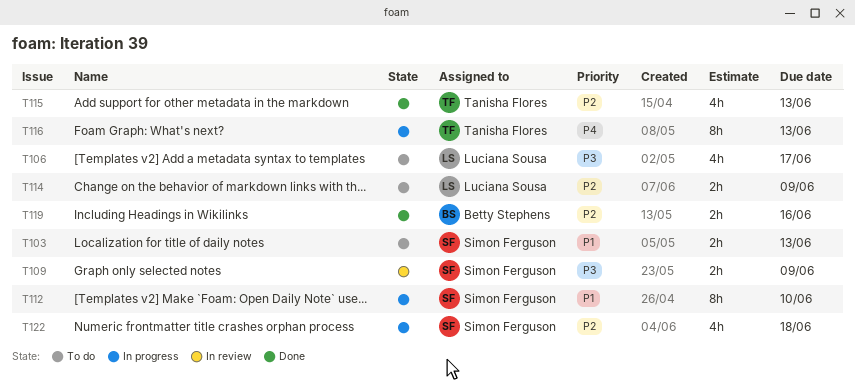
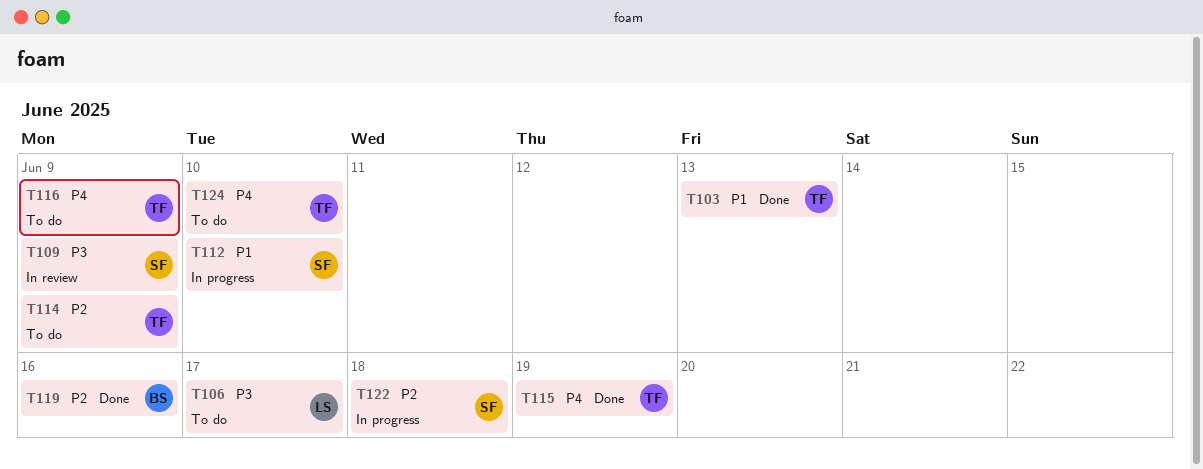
T103, status: To do -> Done
T103, owner: Simon Ferguson -> Tanisha Flores
T114, owner: Luciana Sousa -> Tanisha Flores
T115, priority: P2 -> P4
T115, due: Jun 13 -> Jun 19
T116, status: In progress -> To do
T116, due: Jun 13 -> Jun 9
T124: none -> present

